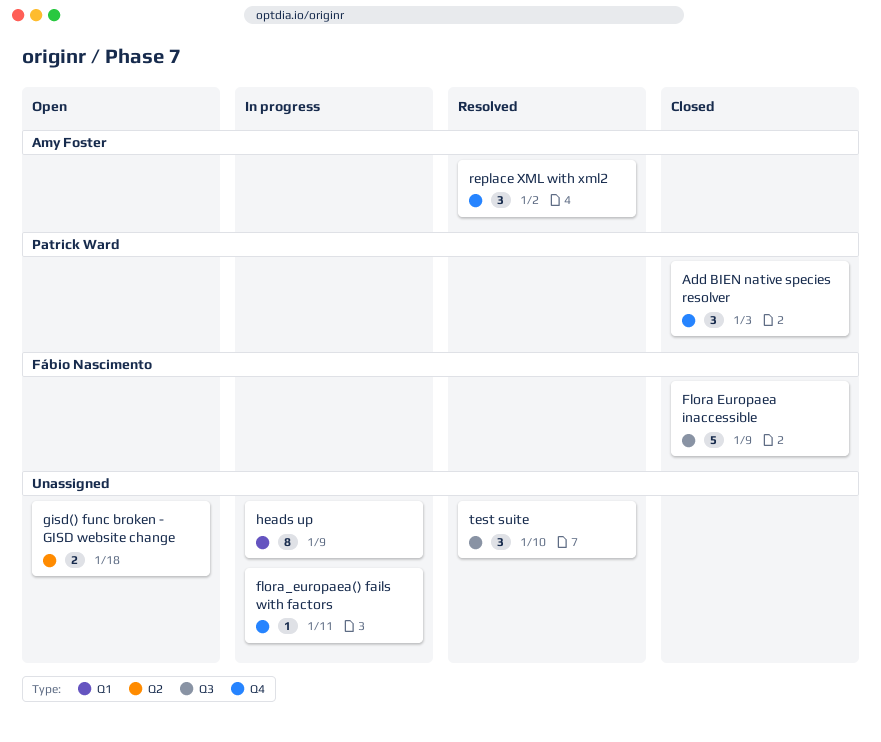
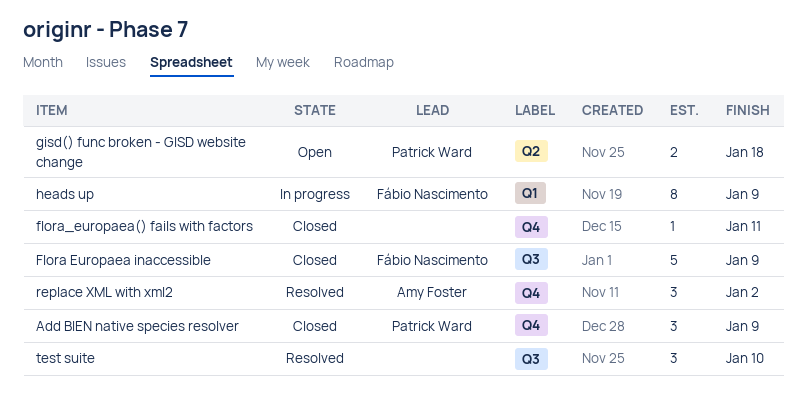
Add BIEN native species resolver, due: Jan 3 -> Jan 9
flora_europaea() fails with factors, status: In progress -> Closed
gisd() func broken - GISD website change, owner: none -> Patrick Ward
heads up, owner: none -> Fábio Nascimento

